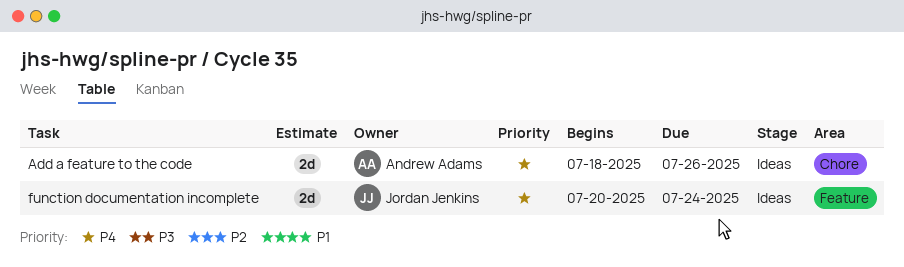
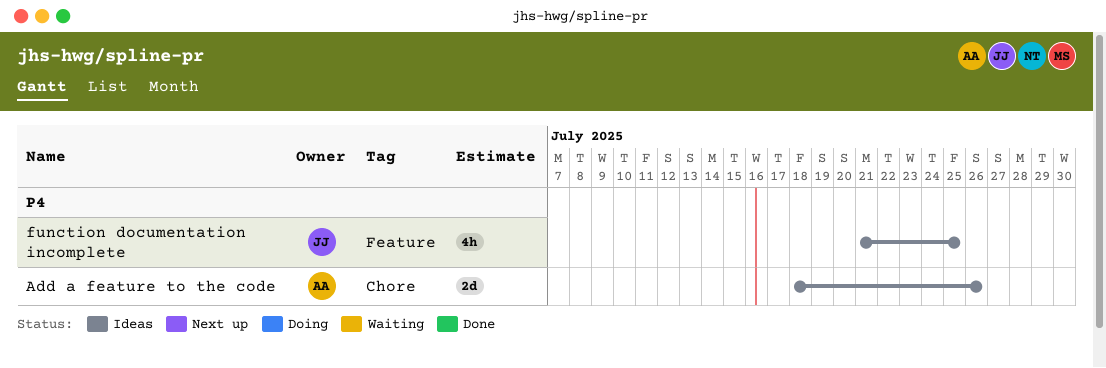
function documentation incomplete, estimate: 2d -> 4h
function documentation incomplete, start: Jul 20 -> Jul 21
function documentation incomplete, due: Jul 24 -> Jul 25

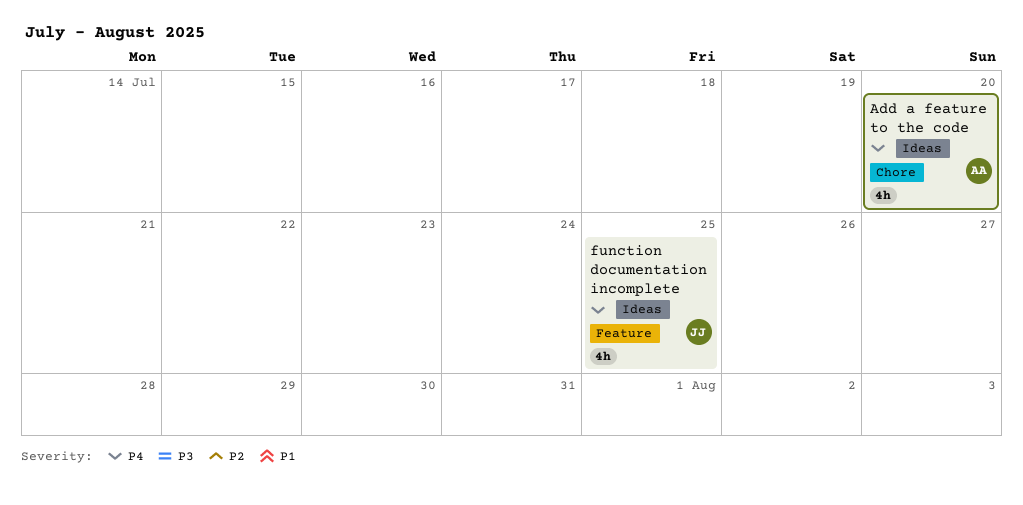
Add a feature to the code, estimate: 2d -> 4h
Add a feature to the code, due: Jul 26 -> Jul 20

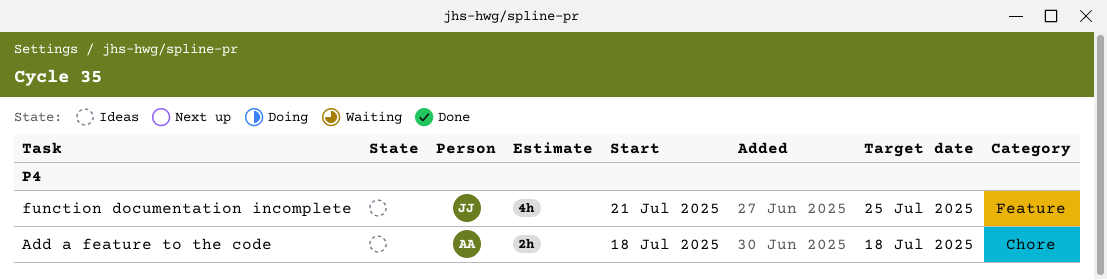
Add a feature to the code, estimate: 4h -> 2h
Add a feature to the code, due: Jul 20 -> Jul 18

